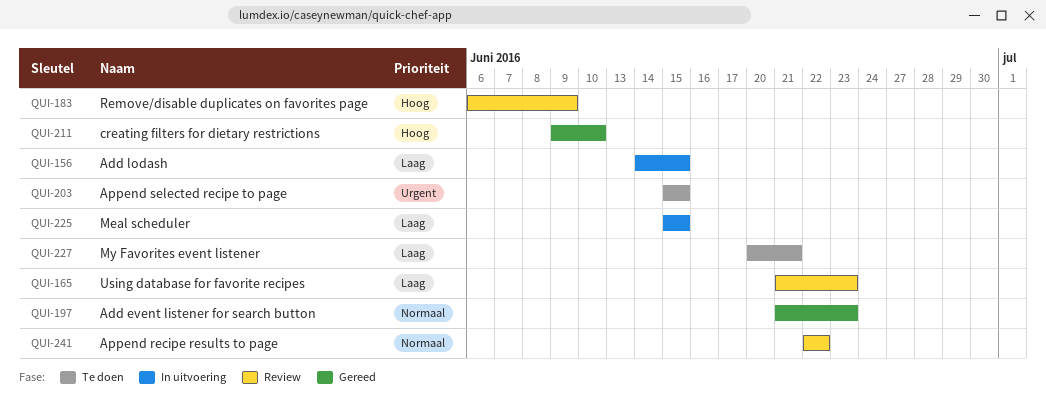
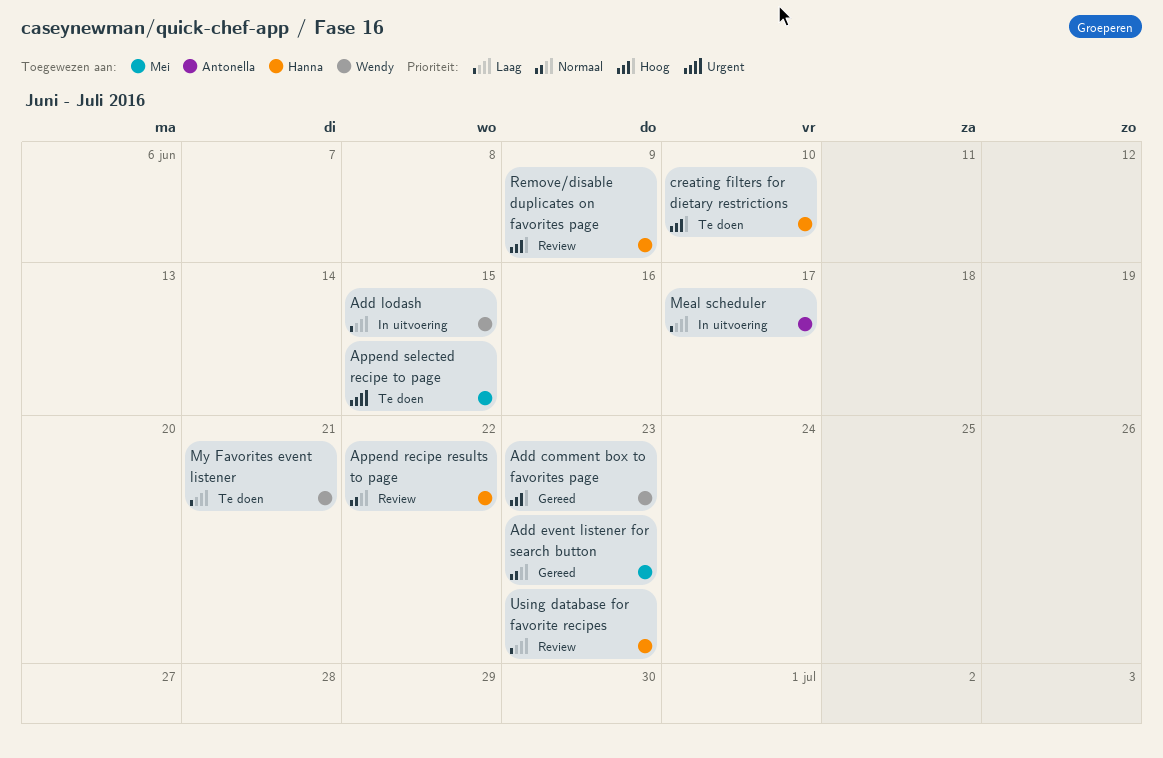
Add comment box to favorites page: none -> present
creating filters for dietary restrictions, status: Gereed -> Te doen
Meal scheduler, due: Jun 15 -> Jun 17

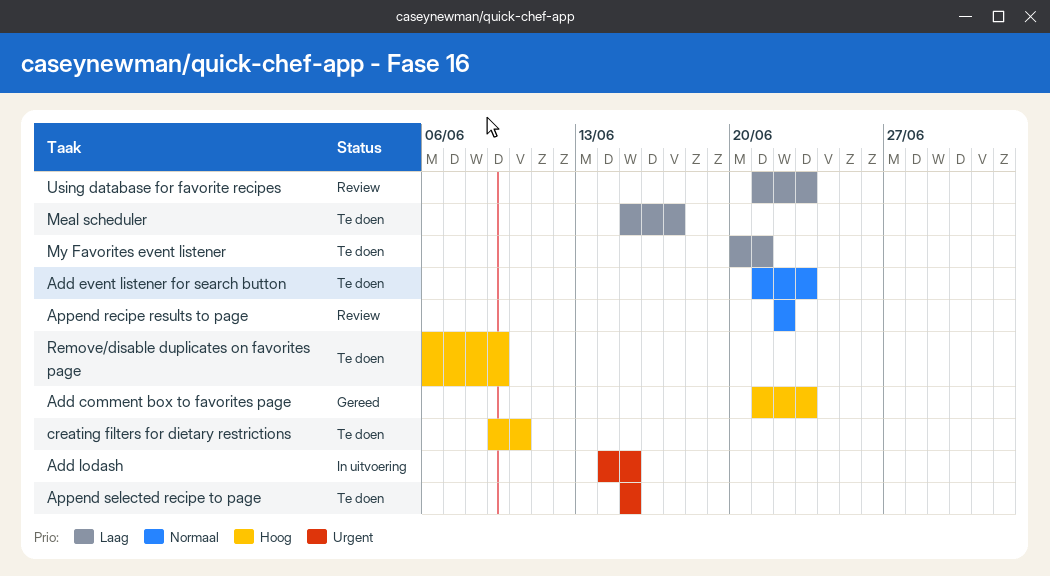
Add event listener for search button, status: Gereed -> Te doen
Add lodash, priority: Laag -> Urgent
Meal scheduler, status: In uitvoering -> Te doen
Remove/disable duplicates on favorites page, status: Review -> Te doen

